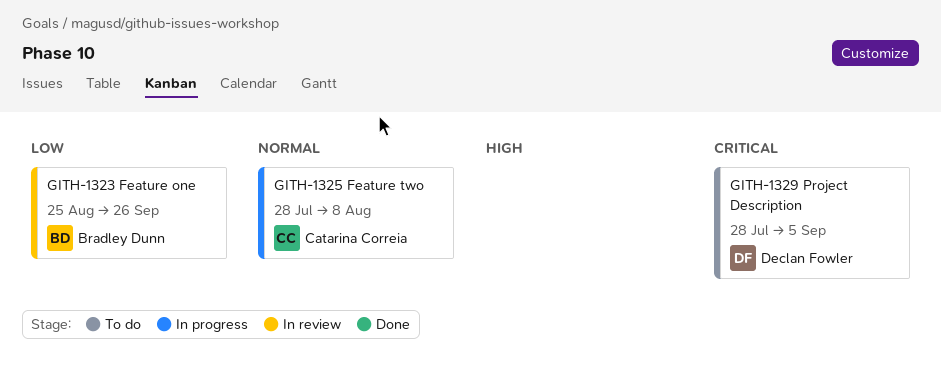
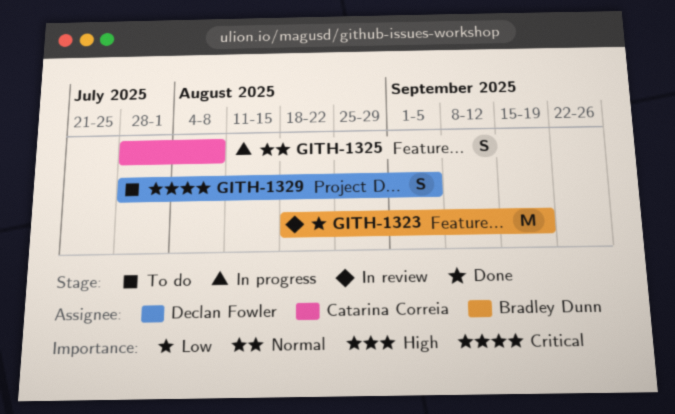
GITH-1323, start: Aug 25 -> Aug 18
GITH-1323, due: Sep 26 -> Sep 19

